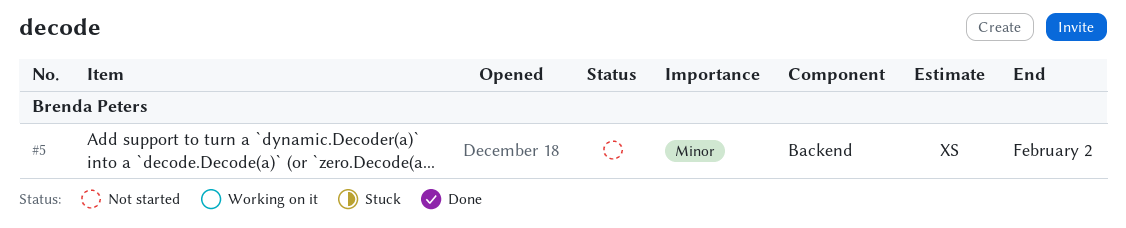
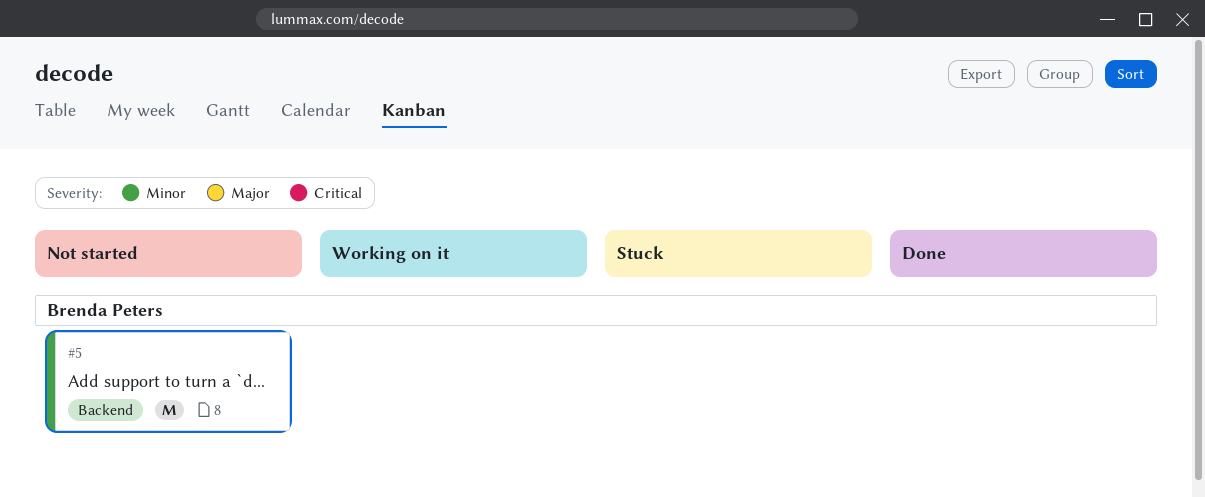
#5, estimate: XS -> M

